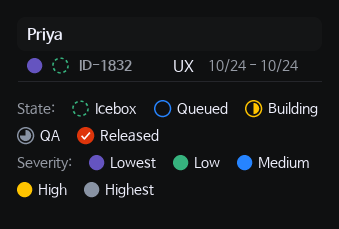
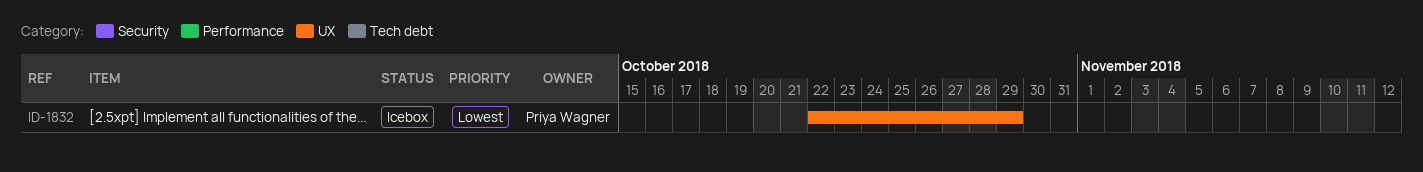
ID-1832, start: Oct 24 -> Oct 22
ID-1832, due: Oct 24 -> Oct 29

